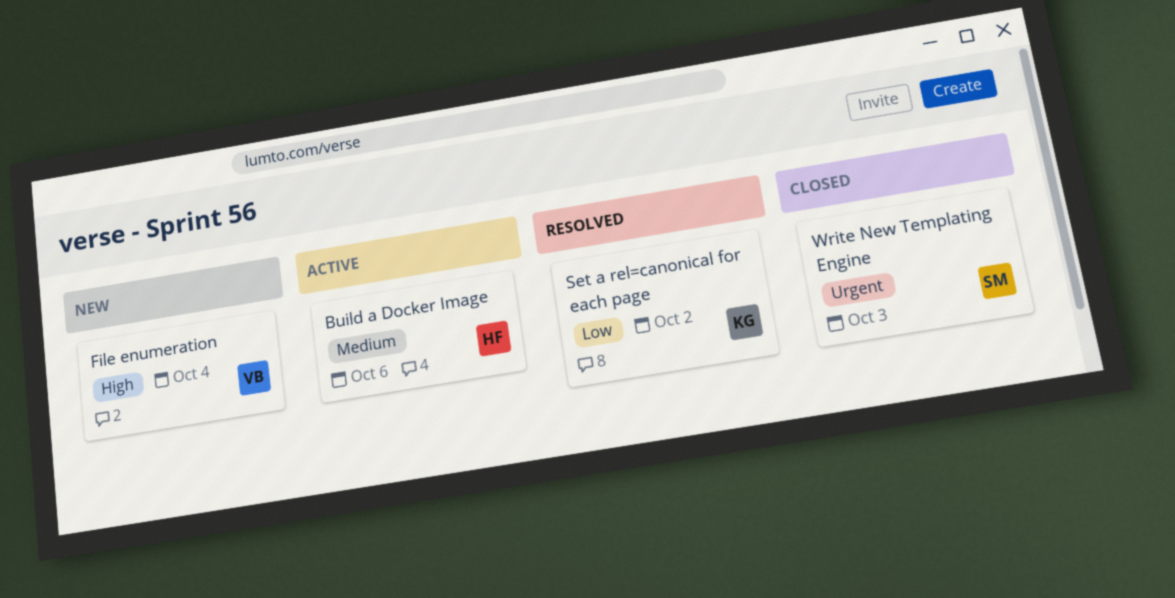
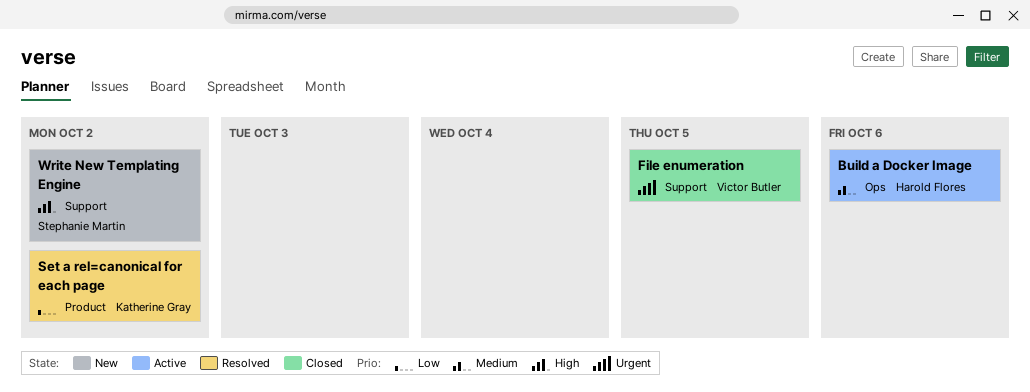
File enumeration, status: New -> Closed
File enumeration, priority: High -> Urgent
File enumeration, due: Oct 4 -> Oct 5
Write New Templating Engine, status: Closed -> New
Write New Templating Engine, priority: Urgent -> High
Write New Templating Engine, due: Oct 3 -> Oct 2

